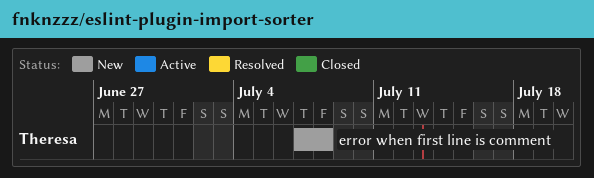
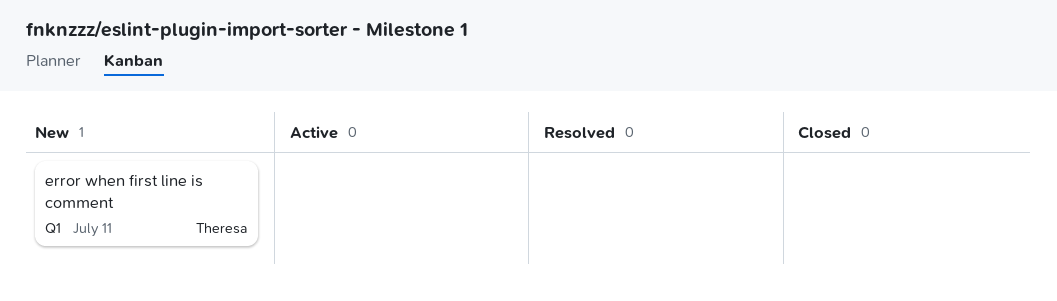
error when first line is comment, due: Jul 8 -> Jul 11

